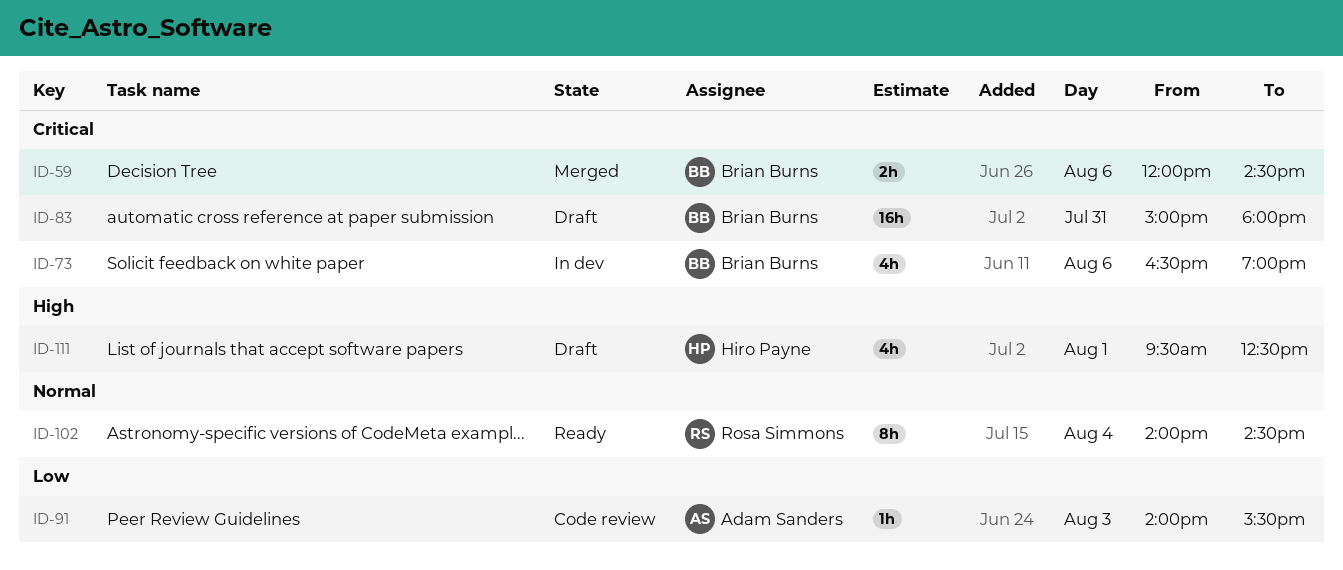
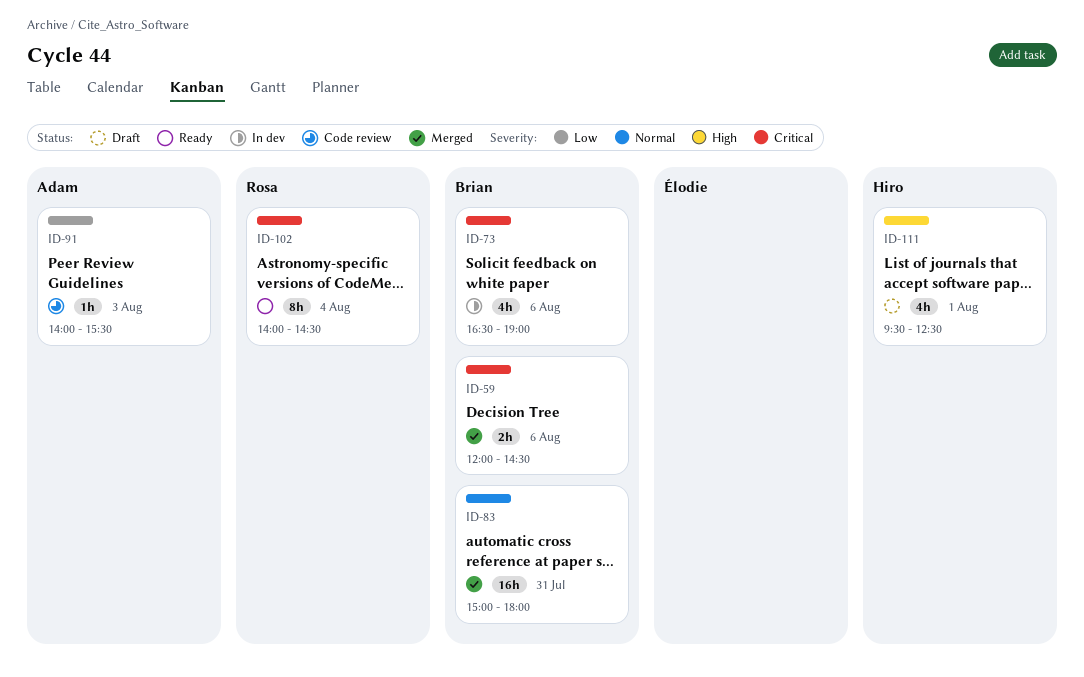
ID-83, status: Draft -> Merged
ID-83, priority: Critical -> Normal
ID-102, priority: Normal -> Critical

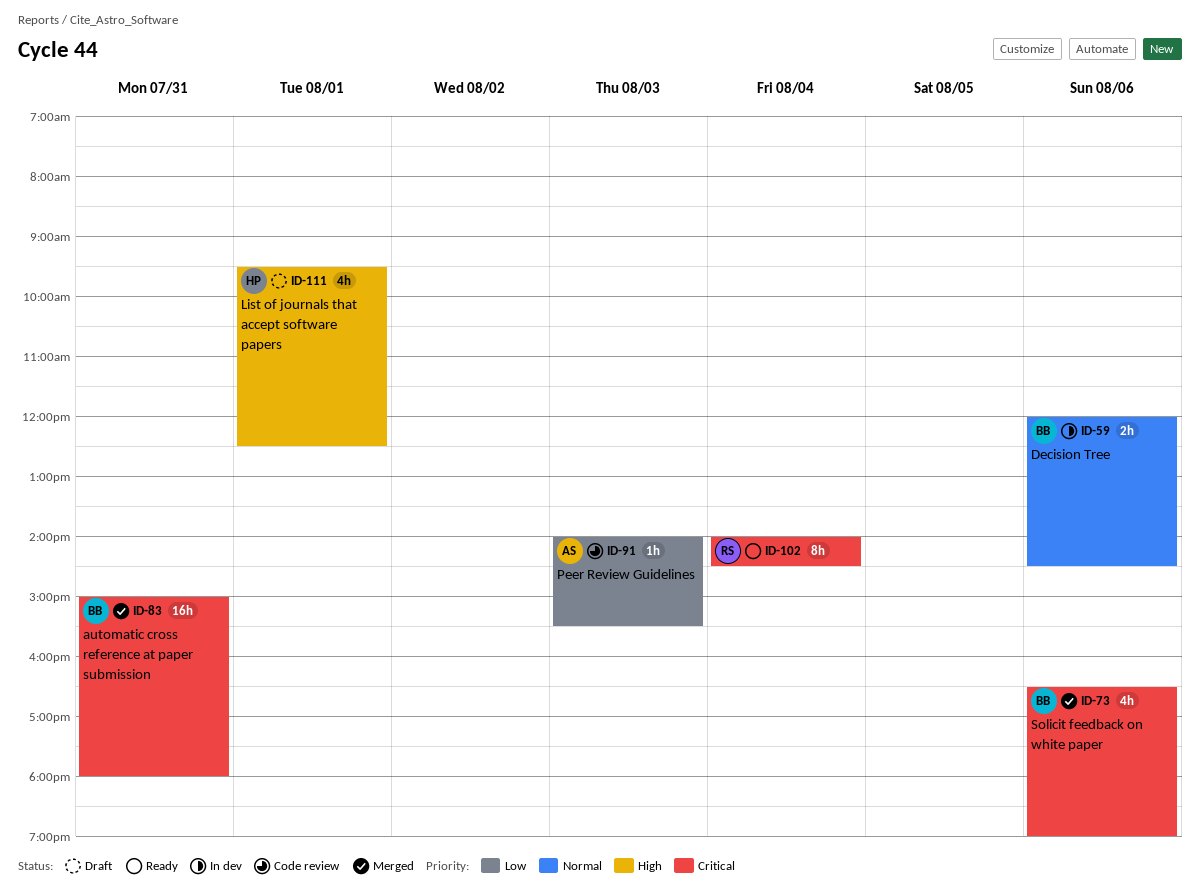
ID-59, status: Merged -> In dev
ID-59, priority: Critical -> Normal
ID-73, status: In dev -> Merged
ID-83, priority: Normal -> Critical

